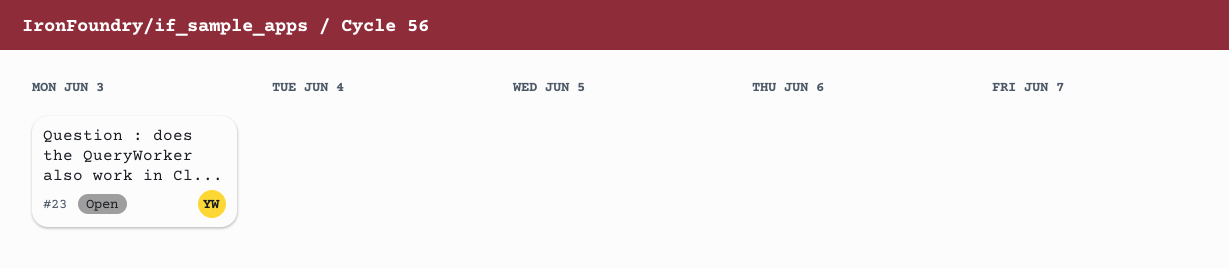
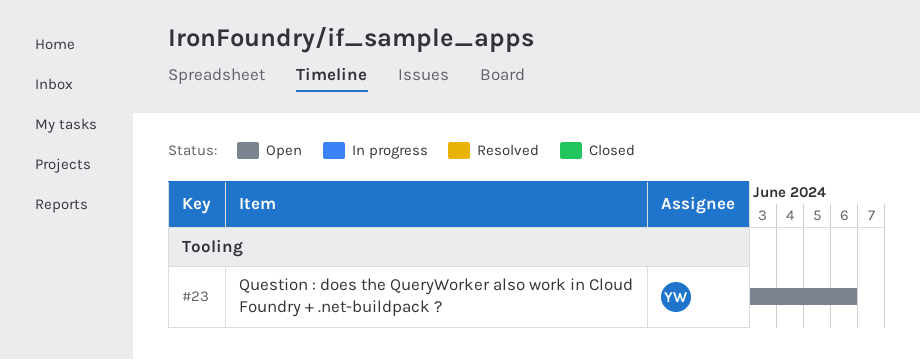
#23, due: Jun 3 -> Jun 6

